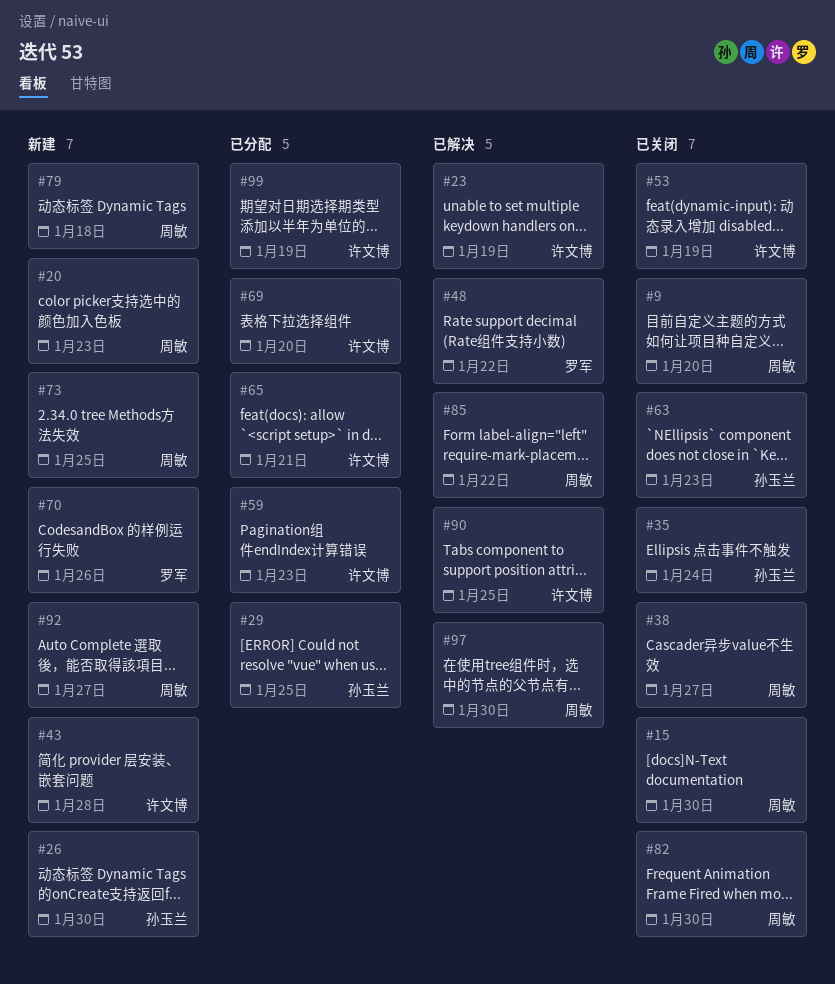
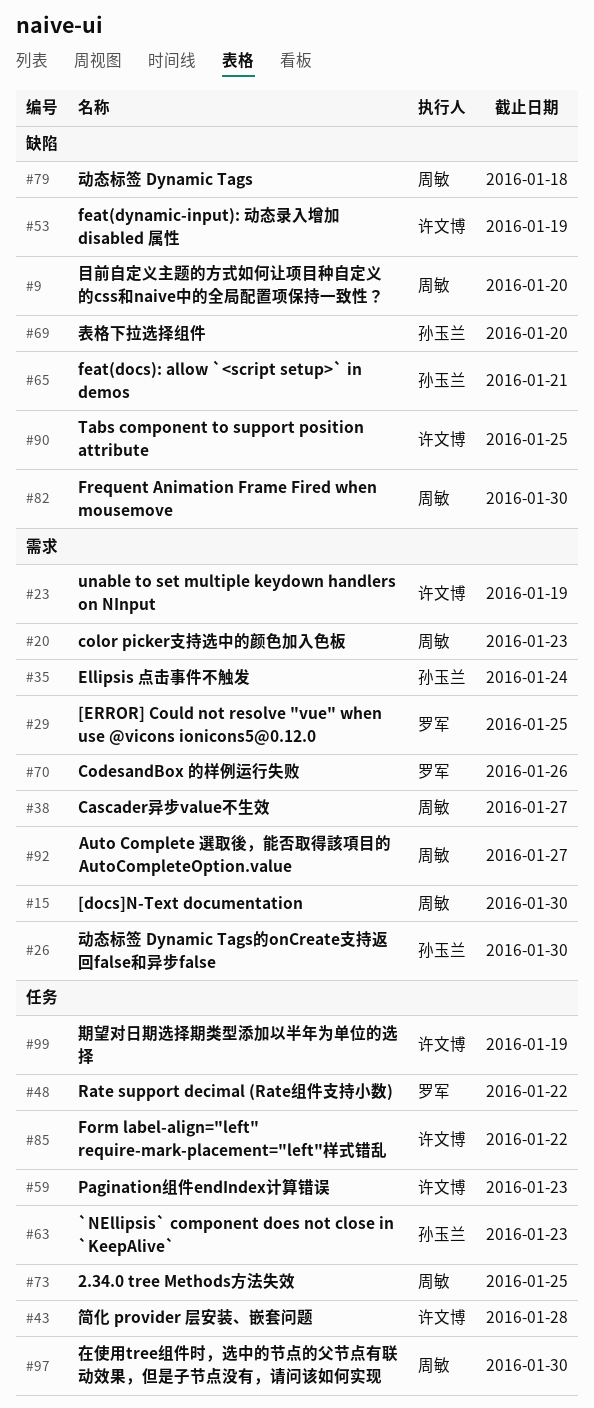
#29, owner: 孙玉兰 -> 罗军
#65, owner: 许文博 -> 孙玉兰
#69, owner: 许文博 -> 孙玉兰
#85, owner: 周敏 -> 许文博

